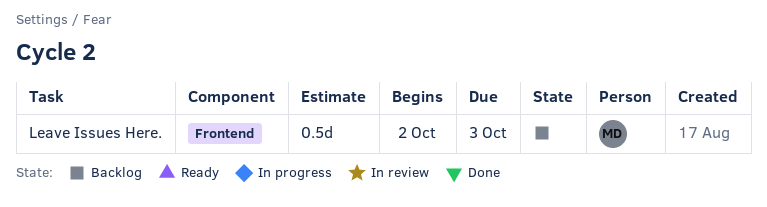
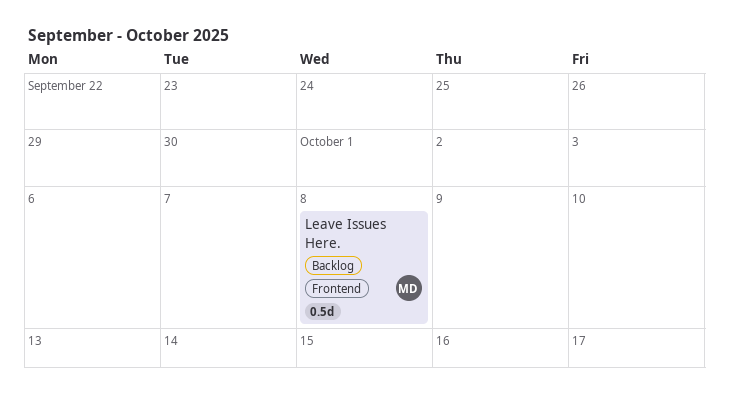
Leave Issues Here., due: Oct 3 -> Oct 8

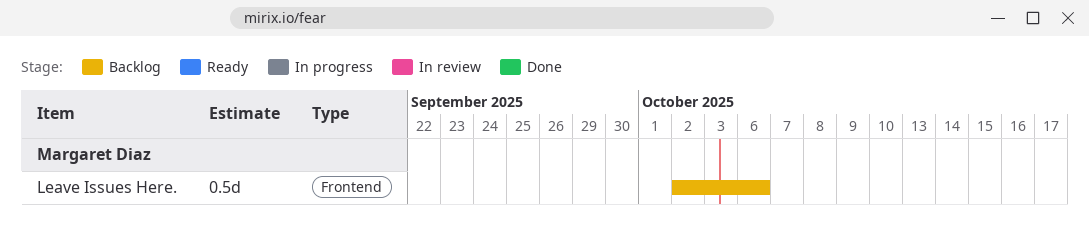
Leave Issues Here., due: Oct 8 -> Oct 6

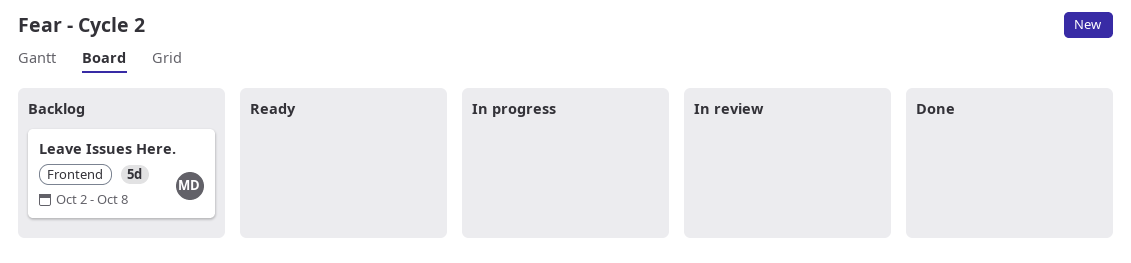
Leave Issues Here., estimate: 0.5d -> 5d
Leave Issues Here., due: Oct 6 -> Oct 8

